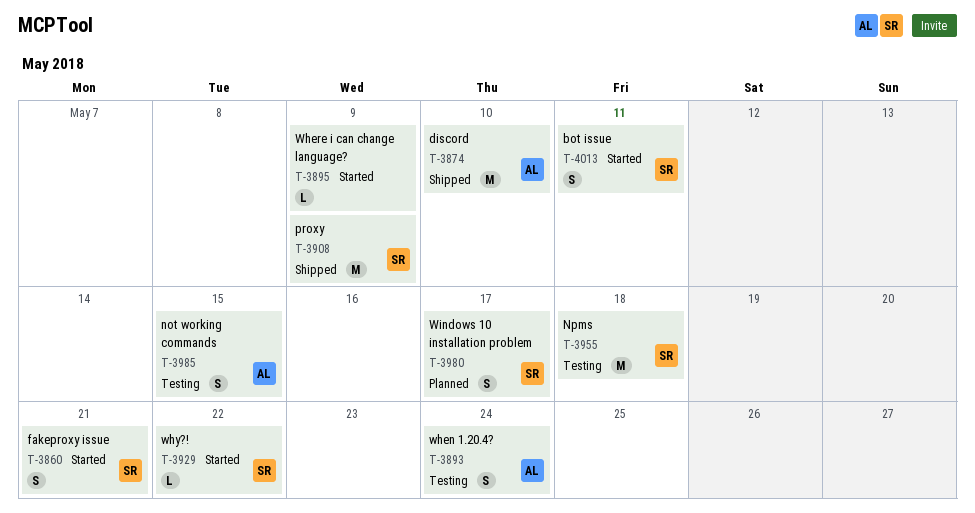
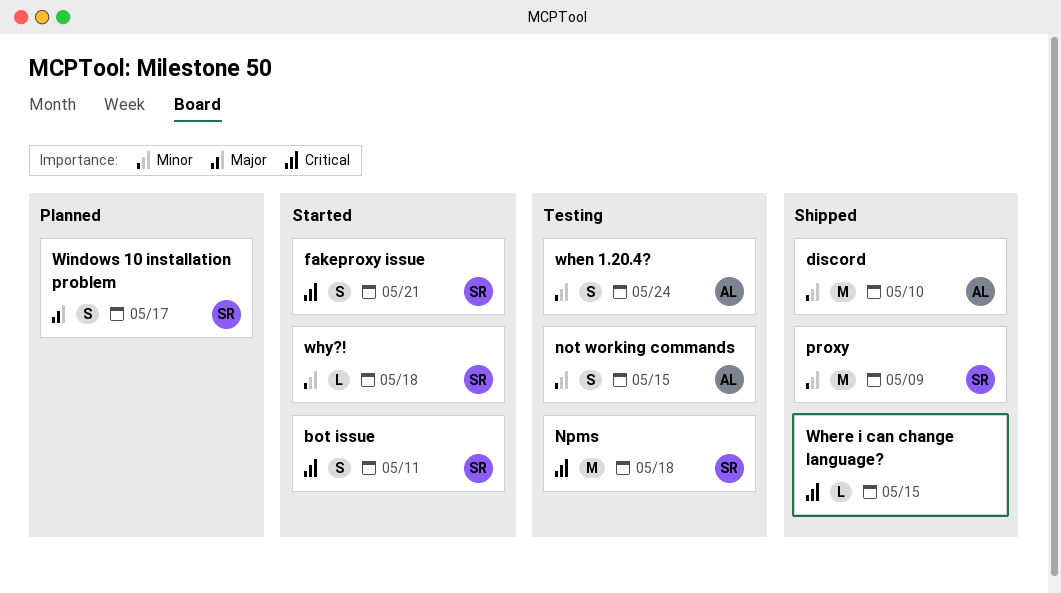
Where i can change language?, status: Started -> Shipped
Where i can change language?, due: May 9 -> May 15
why?!, due: May 22 -> May 18

